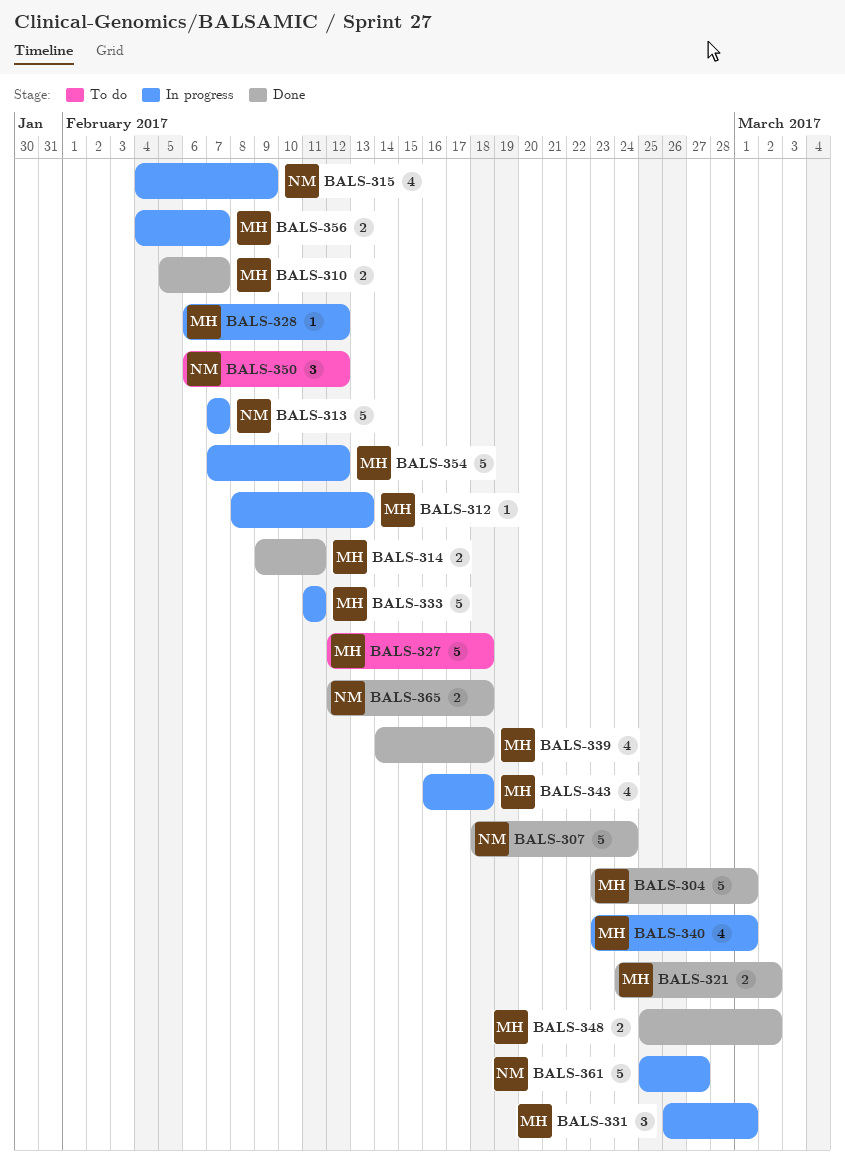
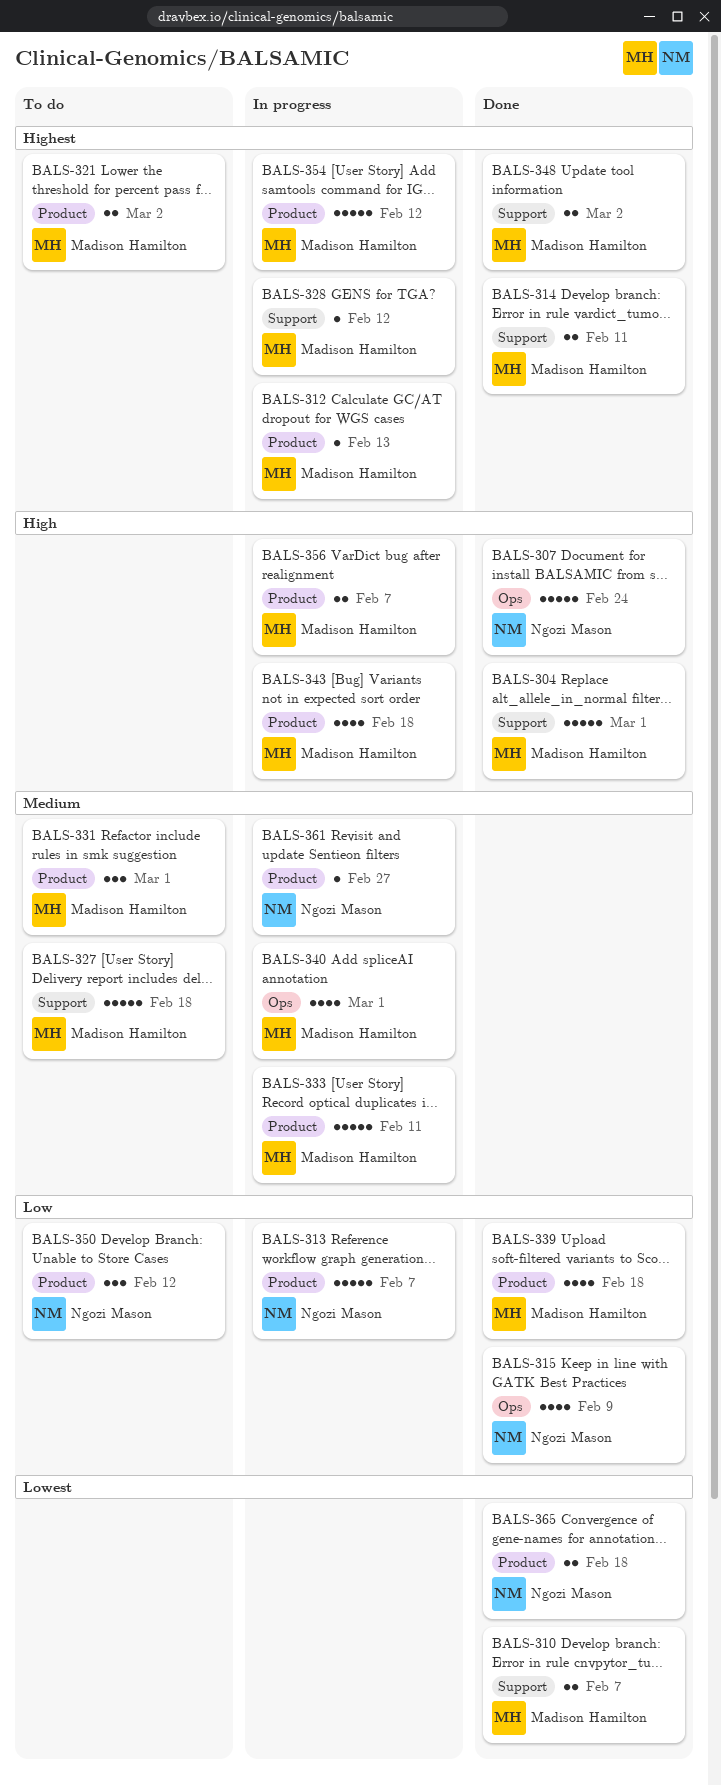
BALS-315, status: In progress -> Done
BALS-321, status: Done -> To do
BALS-331, status: In progress -> To do
BALS-361, estimate: 5 -> 1

